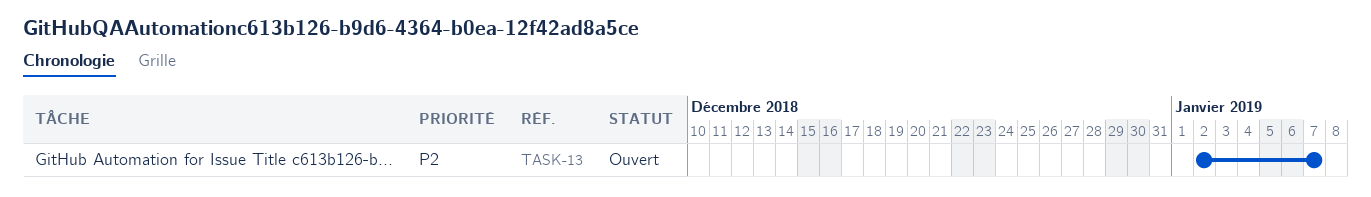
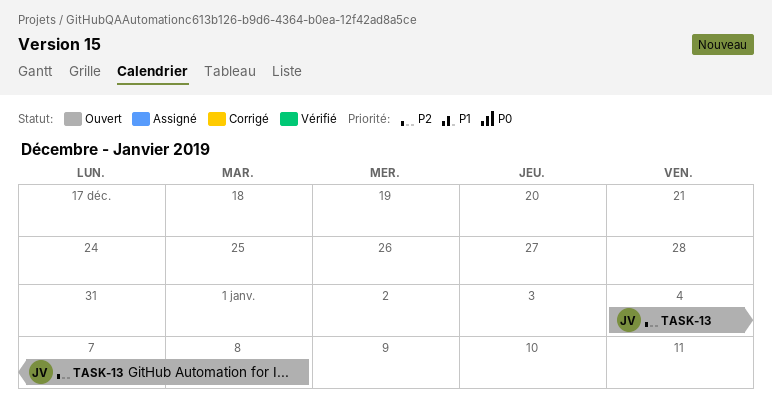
TASK-13, start: Jan 2 -> Jan 4
TASK-13, due: Jan 7 -> Jan 8

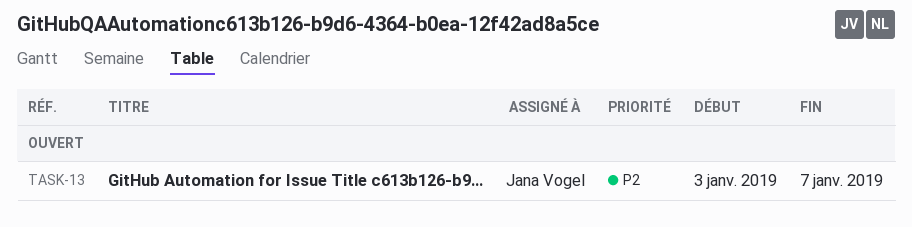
TASK-13, start: Jan 4 -> Jan 3
TASK-13, due: Jan 8 -> Jan 7

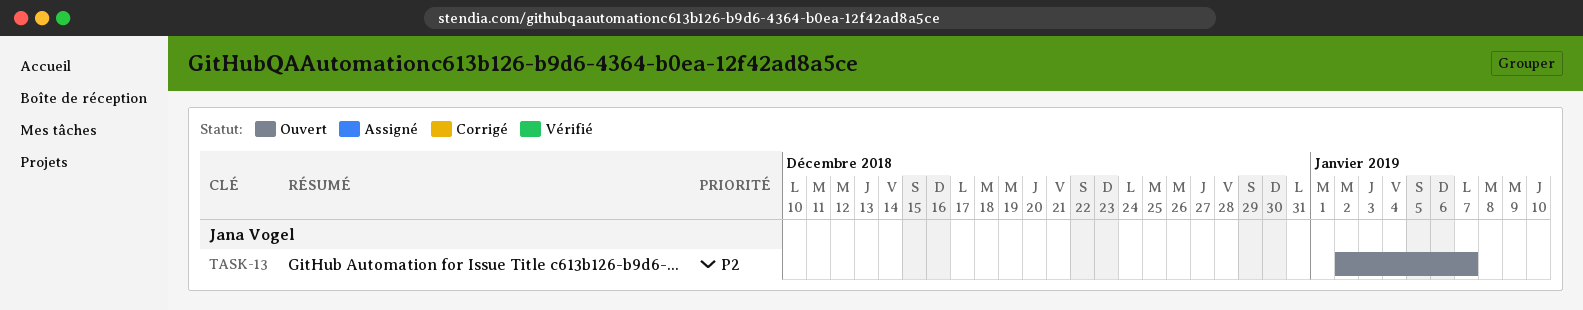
TASK-13, start: Jan 3 -> Jan 2

